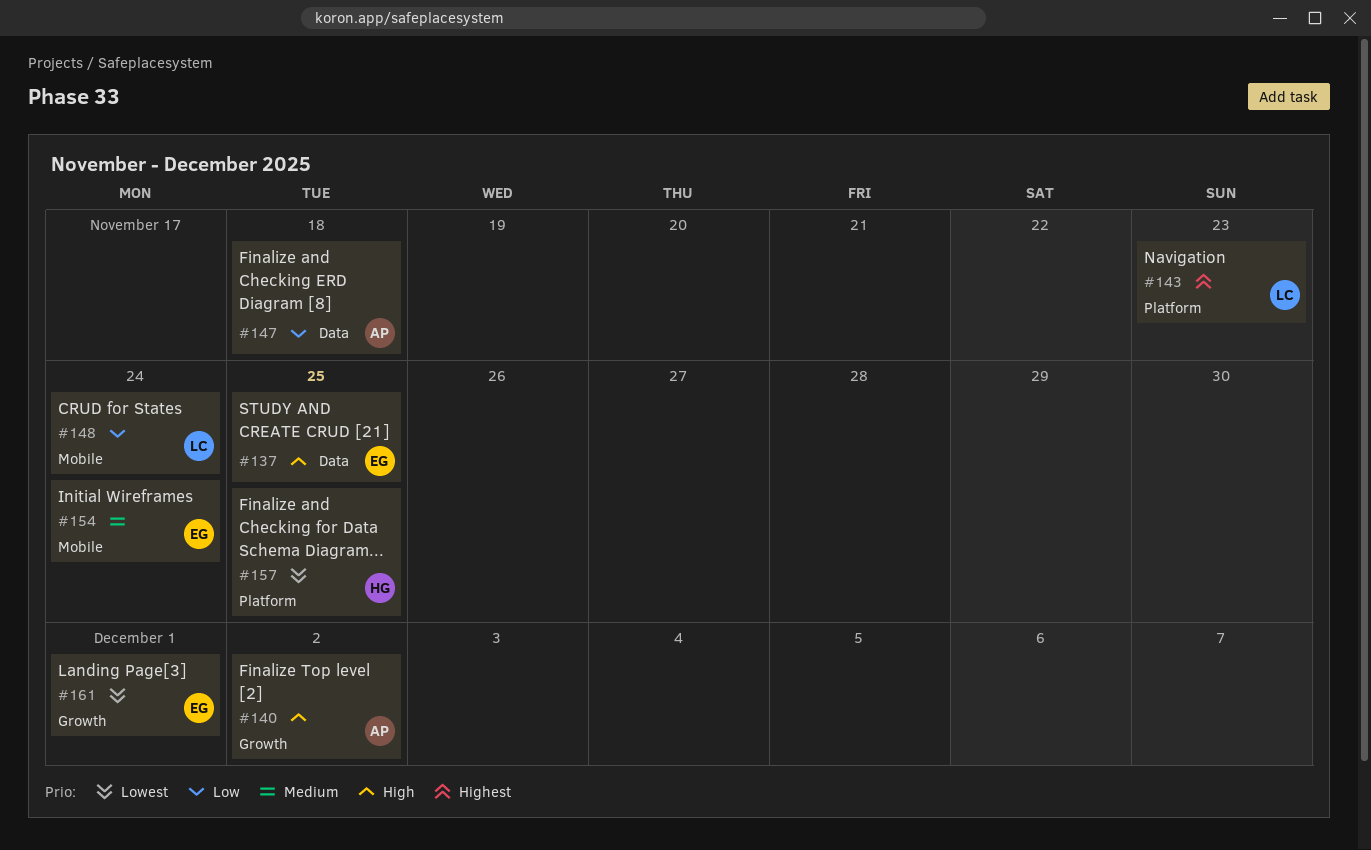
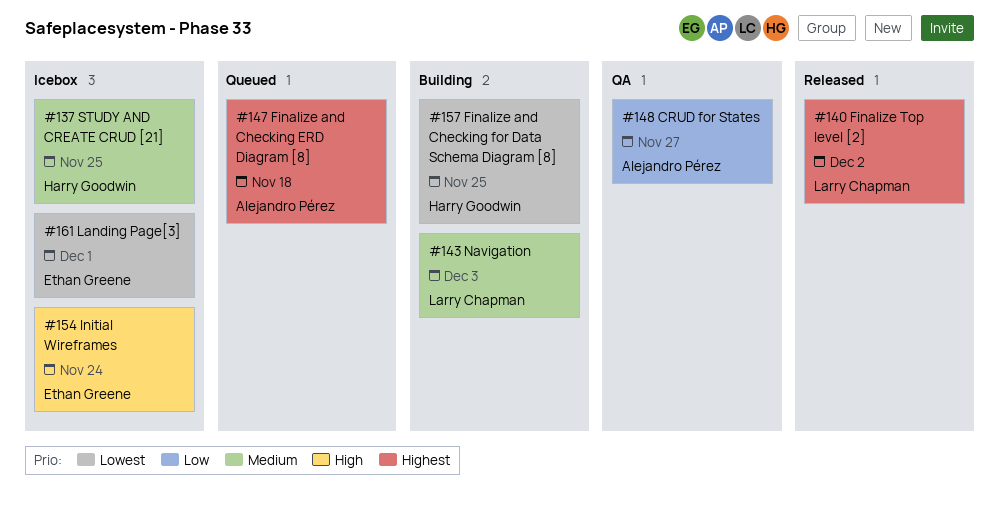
#137, owner: Ethan Greene -> Harry Goodwin
#137, priority: High -> Medium
#140, owner: Alejandro Pérez -> Larry Chapman
#140, priority: High -> Highest
#143, priority: Highest -> Medium
#143, due: Nov 23 -> Dec 3
#147, priority: Low -> Highest
#148, owner: Larry Chapman -> Alejandro Pérez
#148, due: Nov 24 -> Nov 27
#154, priority: Medium -> High

